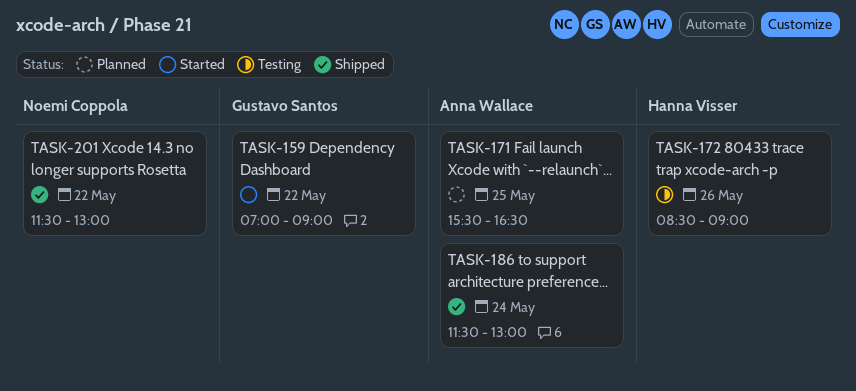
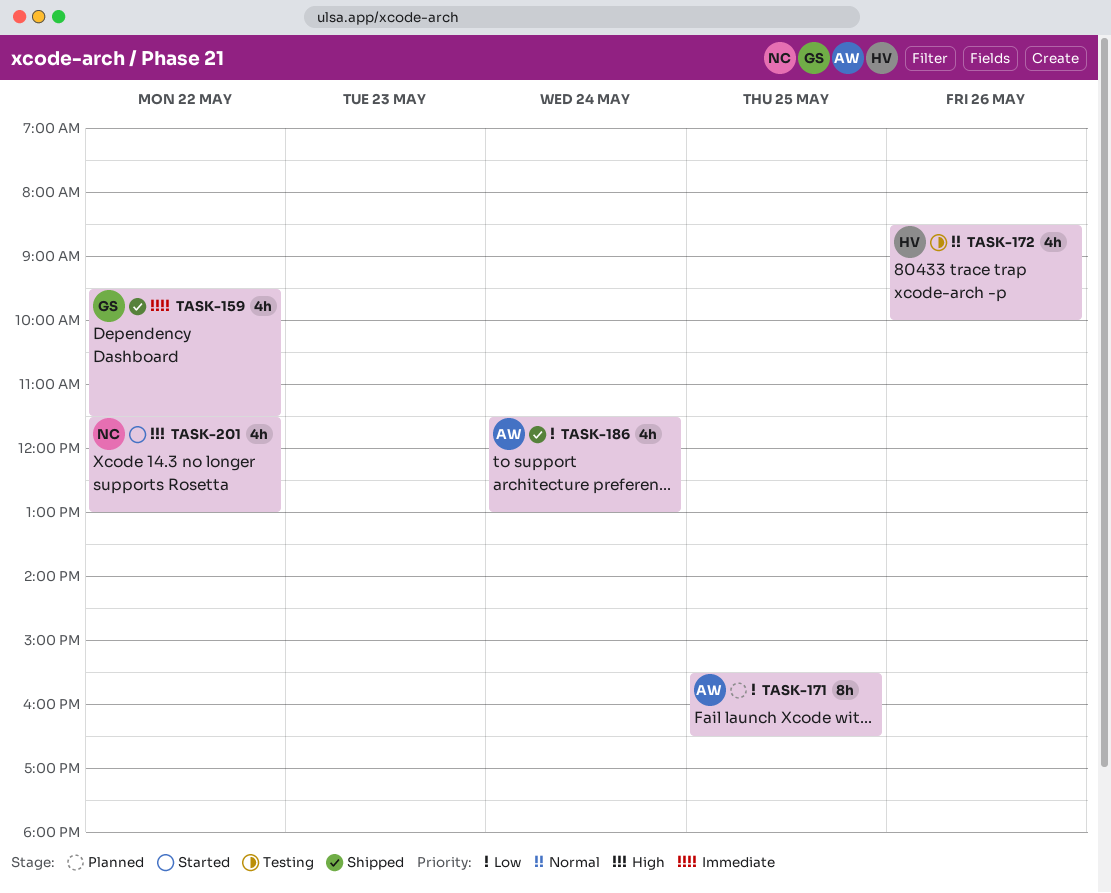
TASK-159, status: Started -> Shipped
TASK-159, begins: 07:00 -> 09:30
TASK-159, ends: 09:00 -> 11:30
TASK-172, ends: 09:00 -> 10:00
TASK-201, status: Shipped -> Started

